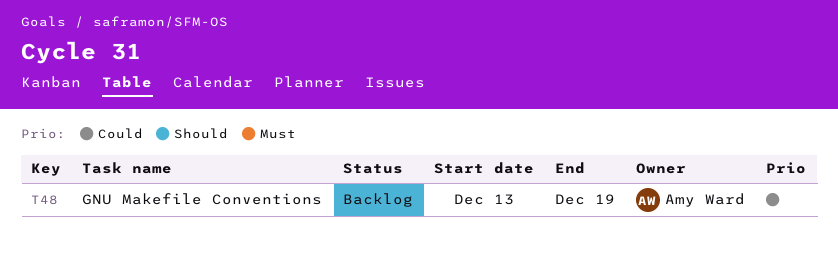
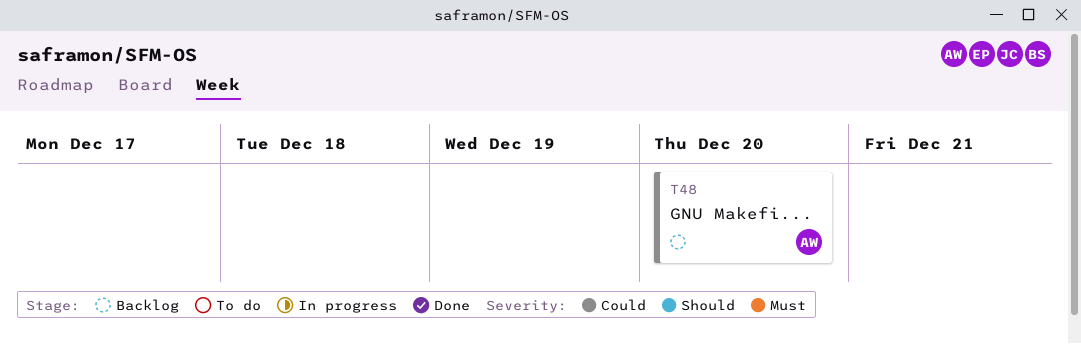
T48, due: Dec 19 -> Dec 20

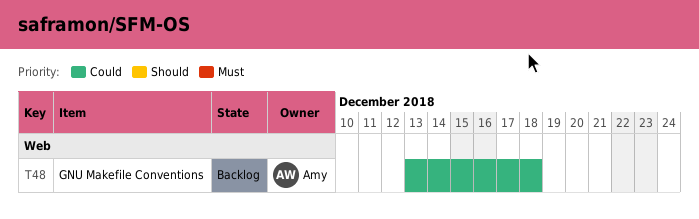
T48, due: Dec 20 -> Dec 18

